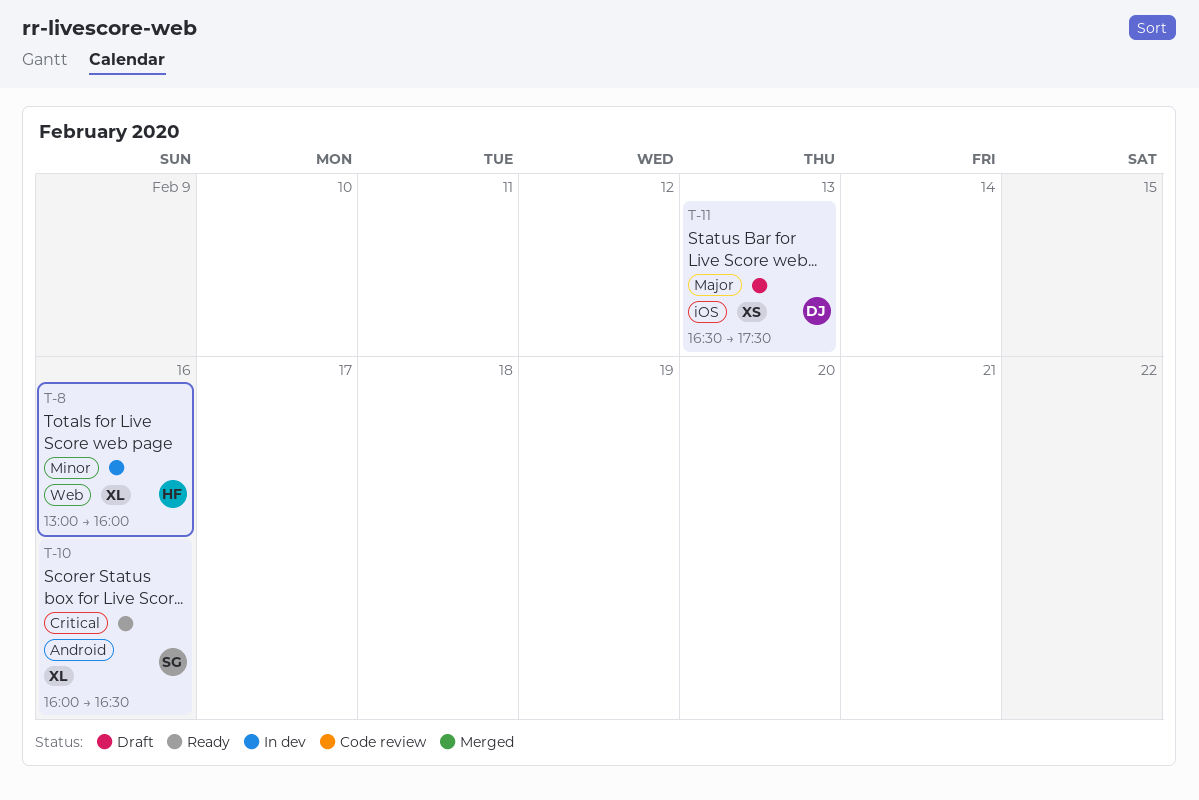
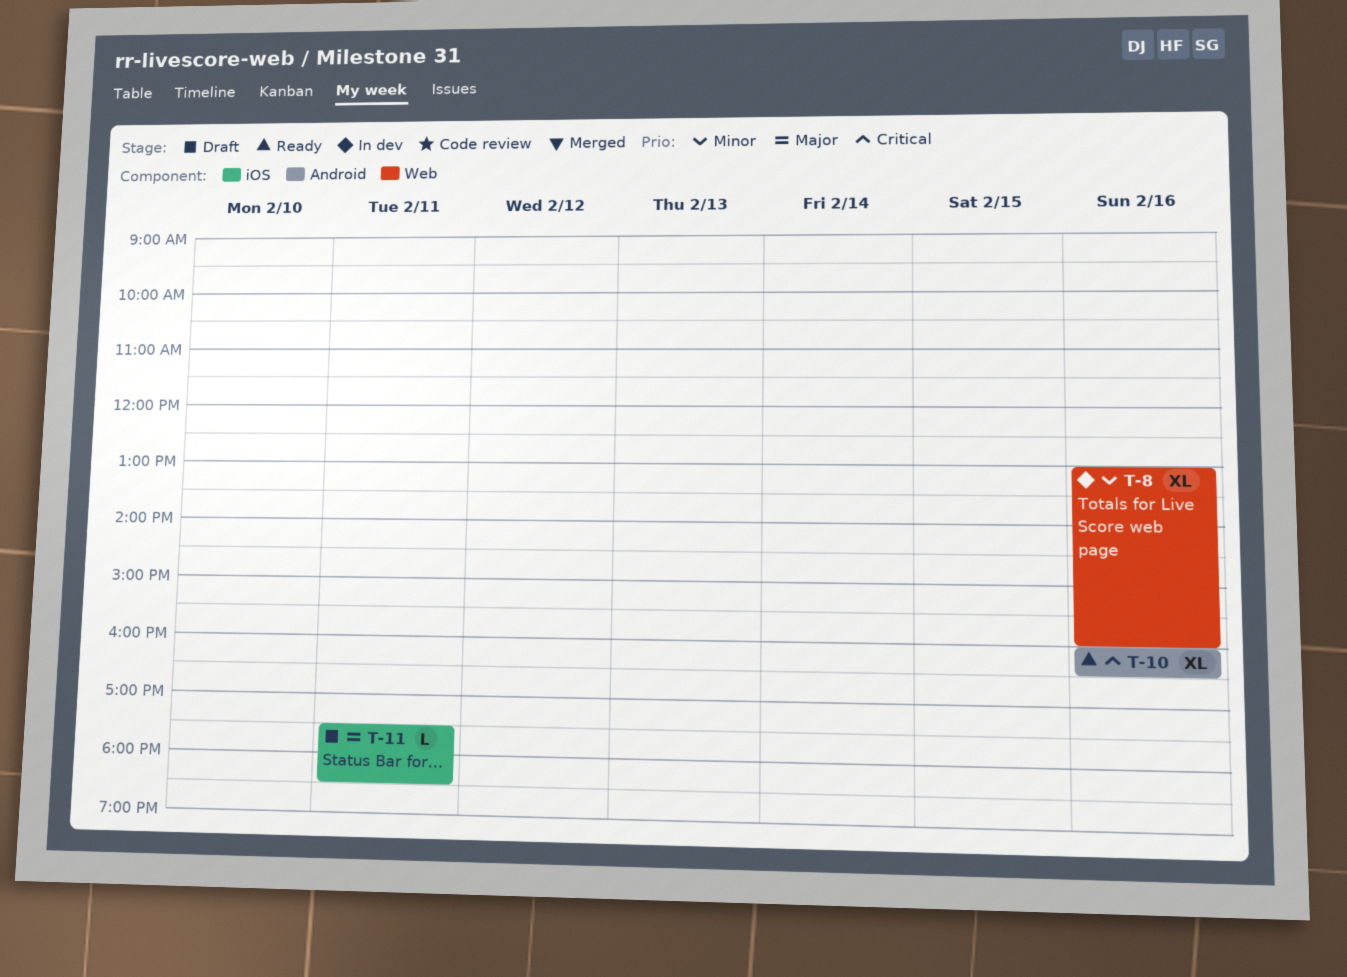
T-11, estimate: XS -> L
T-11, day: Feb 13 -> Feb 11
T-11, begins: 16:30 -> 17:30
T-11, ends: 17:30 -> 18:30

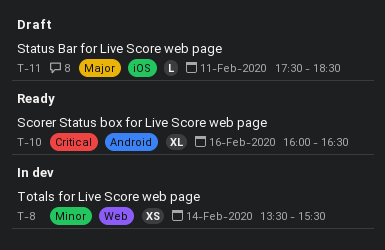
T-8, estimate: XL -> XS
T-8, day: Feb 16 -> Feb 14
T-8, begins: 13:00 -> 13:30
T-8, ends: 16:00 -> 15:30

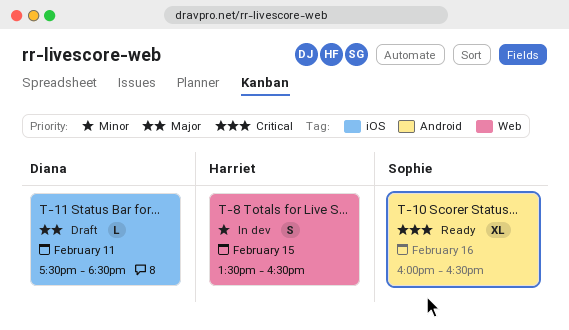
T-8, estimate: XS -> S
T-8, day: Feb 14 -> Feb 15
T-8, ends: 15:30 -> 16:30

